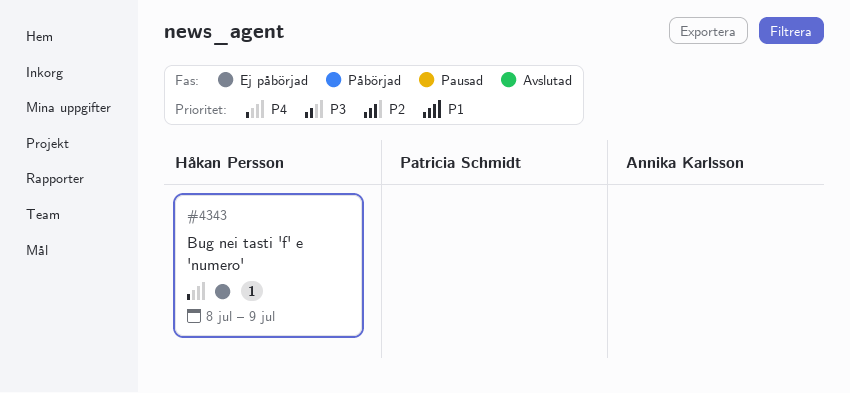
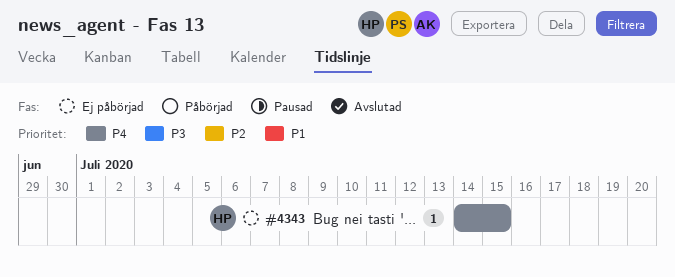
#4343, start: Jul 8 -> Jul 14
#4343, due: Jul 9 -> Jul 15

